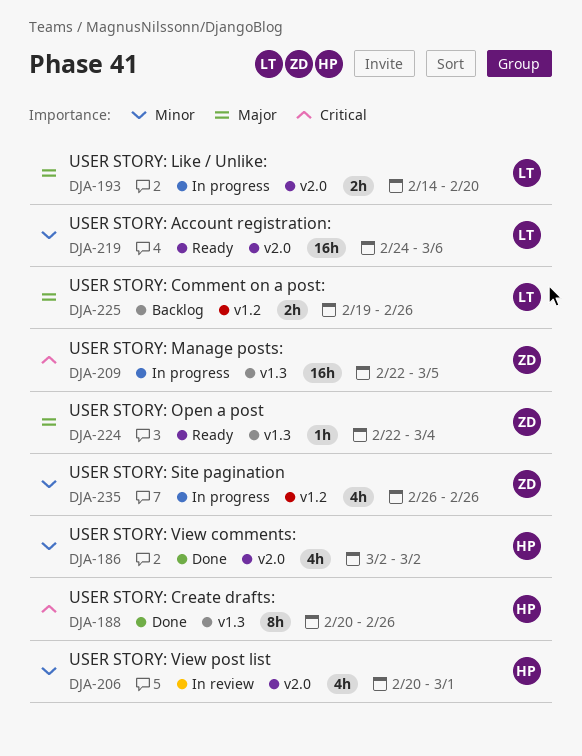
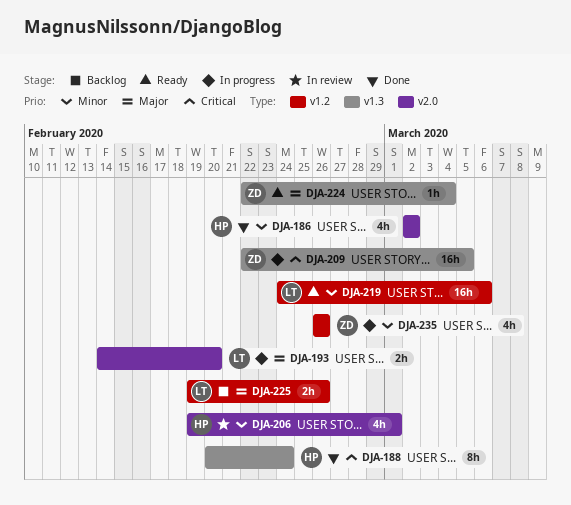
DJA-188, due: Feb 26 -> Feb 24
DJA-206, start: Feb 20 -> Feb 19
DJA-219, label: v2.0 -> v1.2

